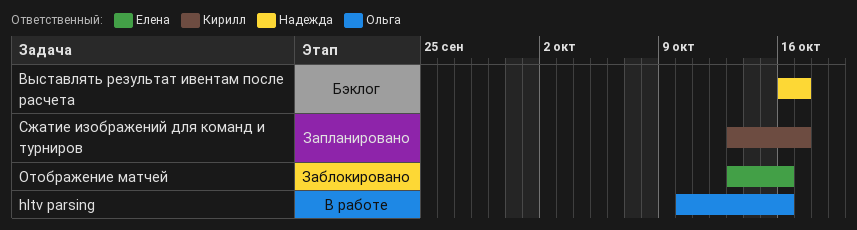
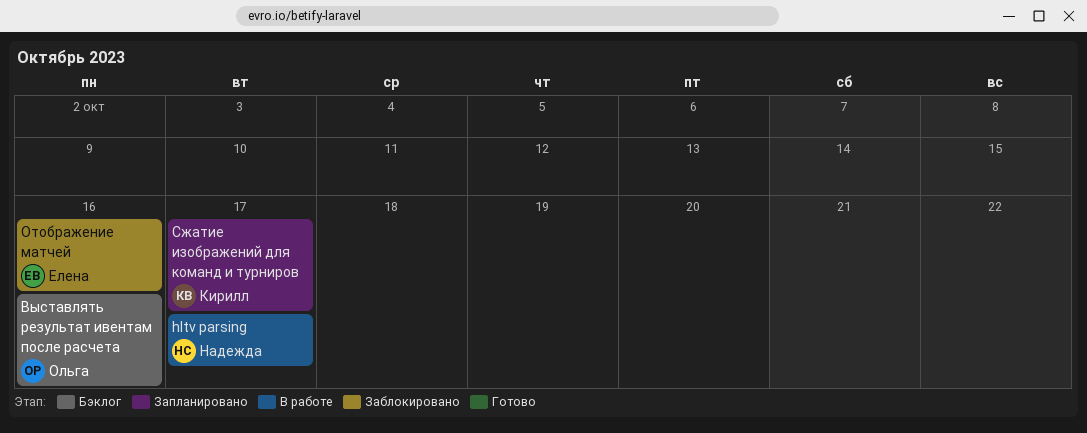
hltv parsing, owner: Ольга -> Надежда
hltv parsing, due: Oct 16 -> Oct 17
Выставлять результат ивентам после расчета, owner: Надежда -> Ольга
Выставлять результат ивентам после расчета, due: Oct 17 -> Oct 16

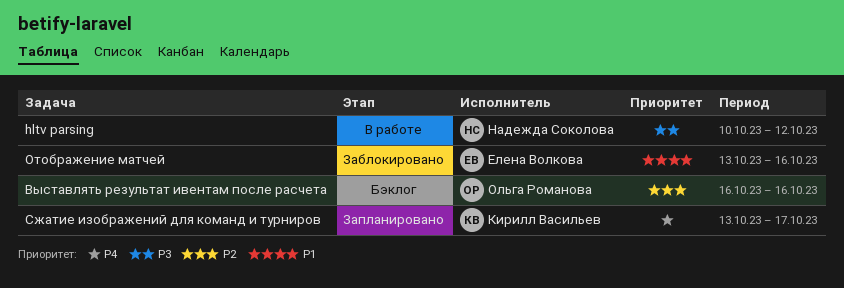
hltv parsing, due: Oct 17 -> Oct 12

